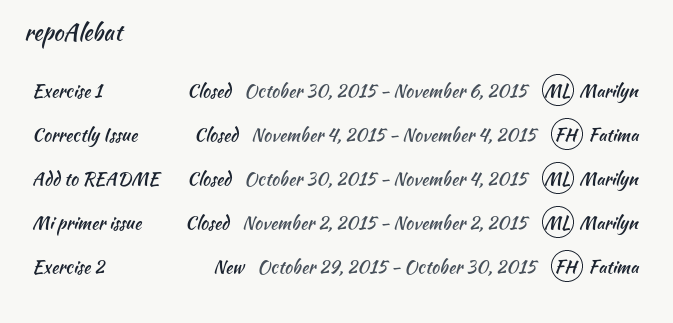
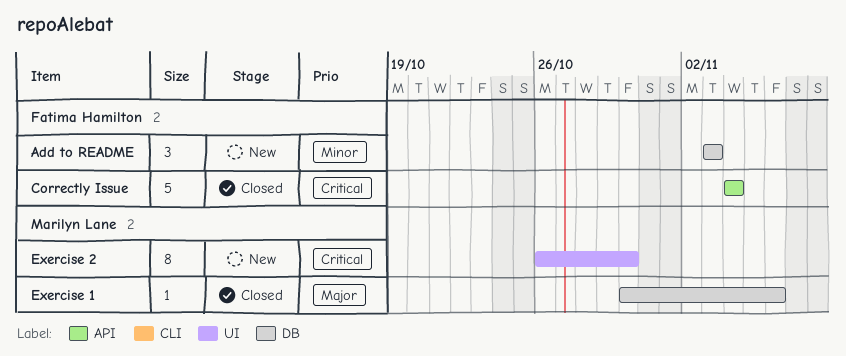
Add to README, status: Closed -> New
Add to README, owner: Marilyn Lane -> Fatima Hamilton
Add to README, start: Oct 30 -> Nov 3
Add to README, due: Nov 4 -> Nov 3
Exercise 2, owner: Fatima Hamilton -> Marilyn Lane
Exercise 2, start: Oct 29 -> Oct 26
Mi primer issue: present -> none

